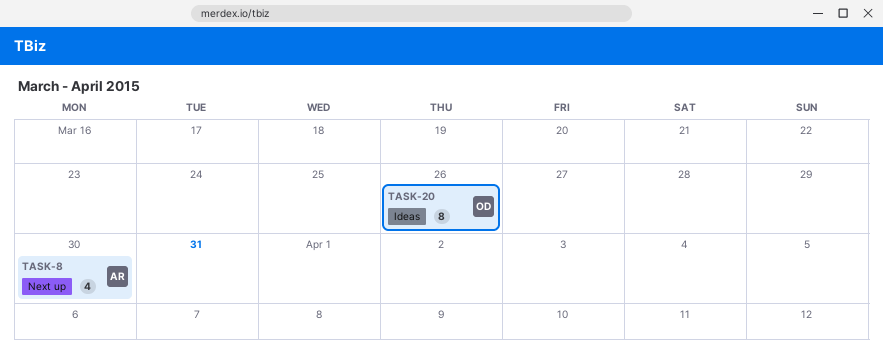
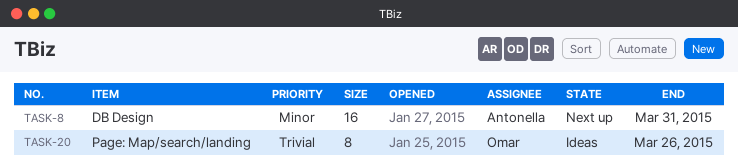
TASK-8, estimate: 4 -> 16
TASK-8, due: Mar 30 -> Mar 31

